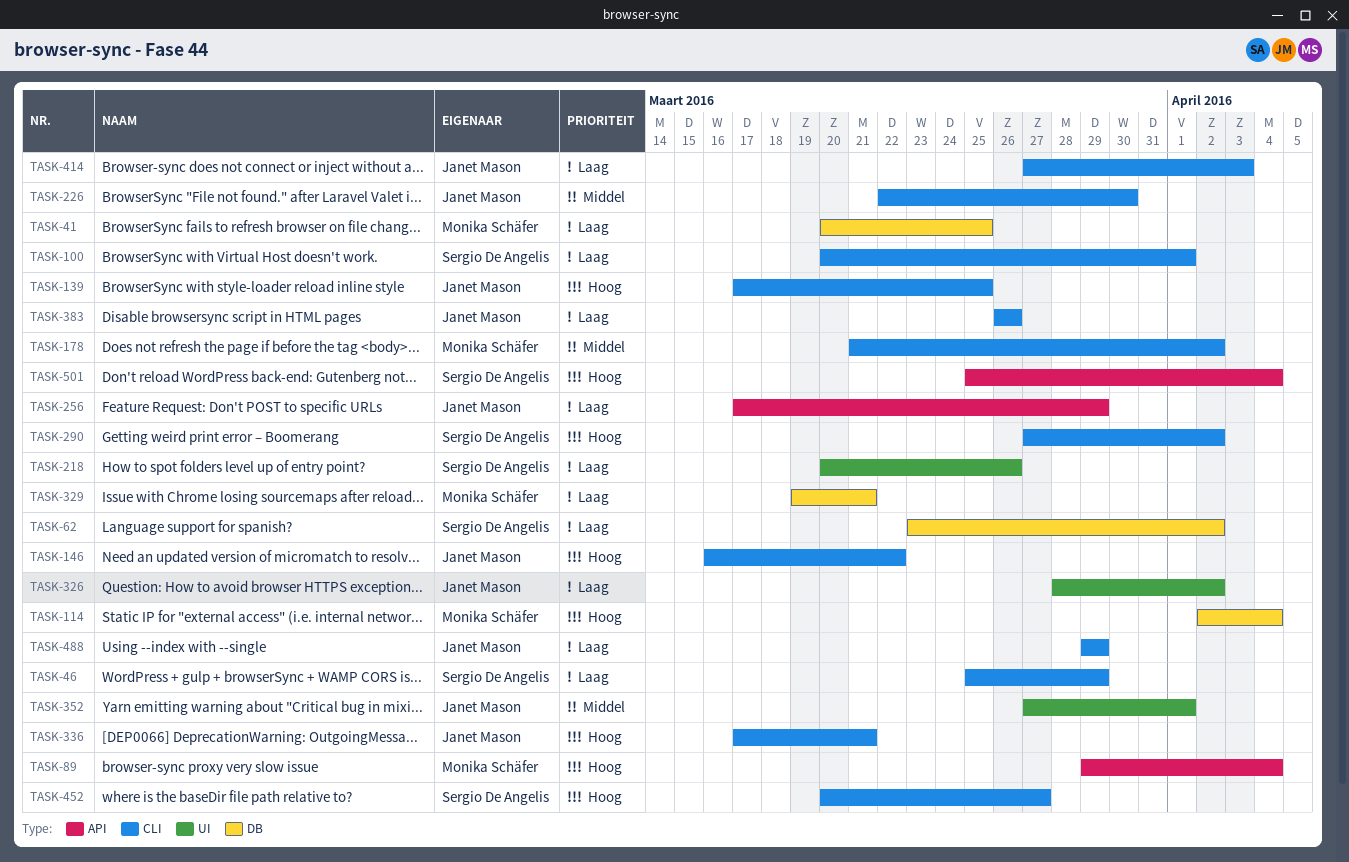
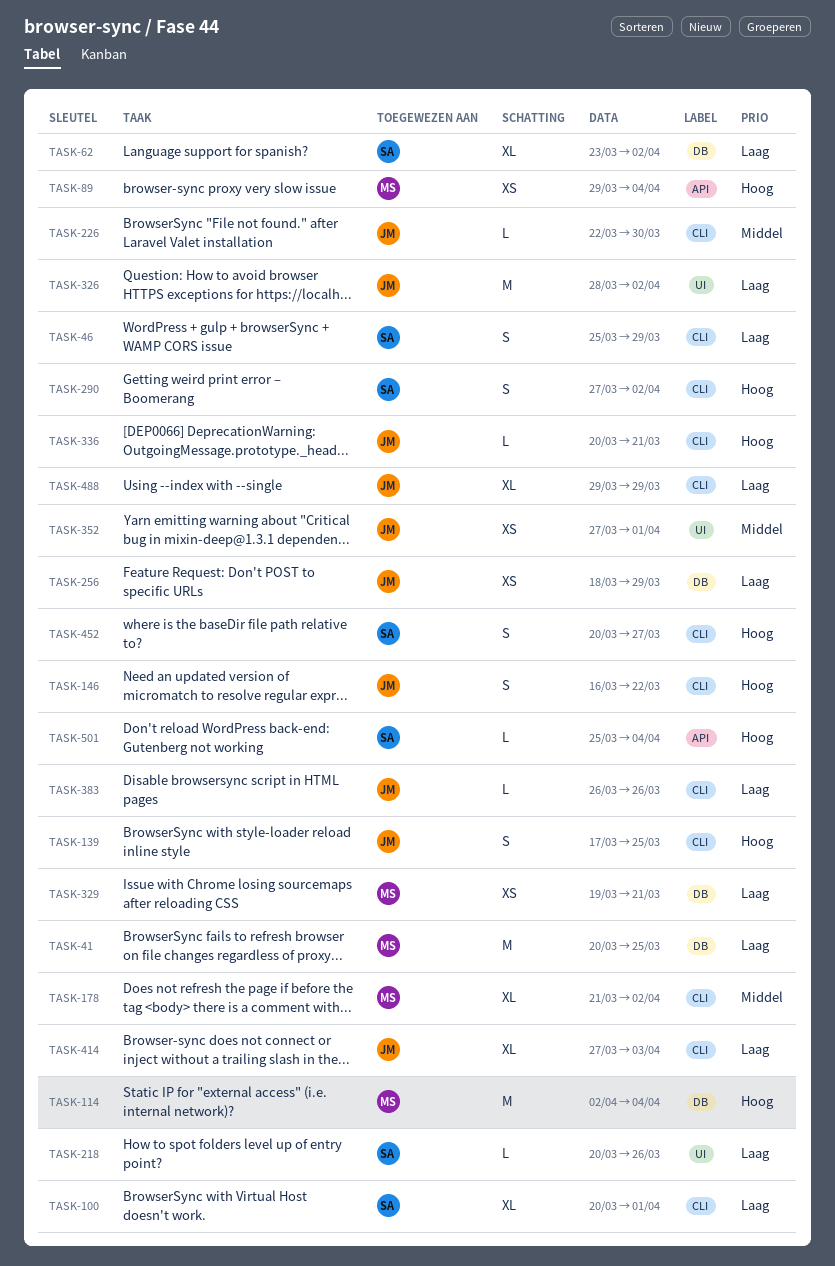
TASK-256, label: API -> DB
TASK-256, start: Mar 17 -> Mar 18
TASK-336, start: Mar 17 -> Mar 20

